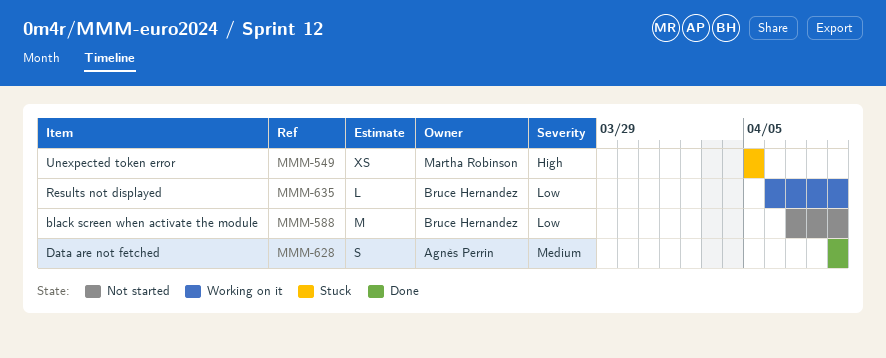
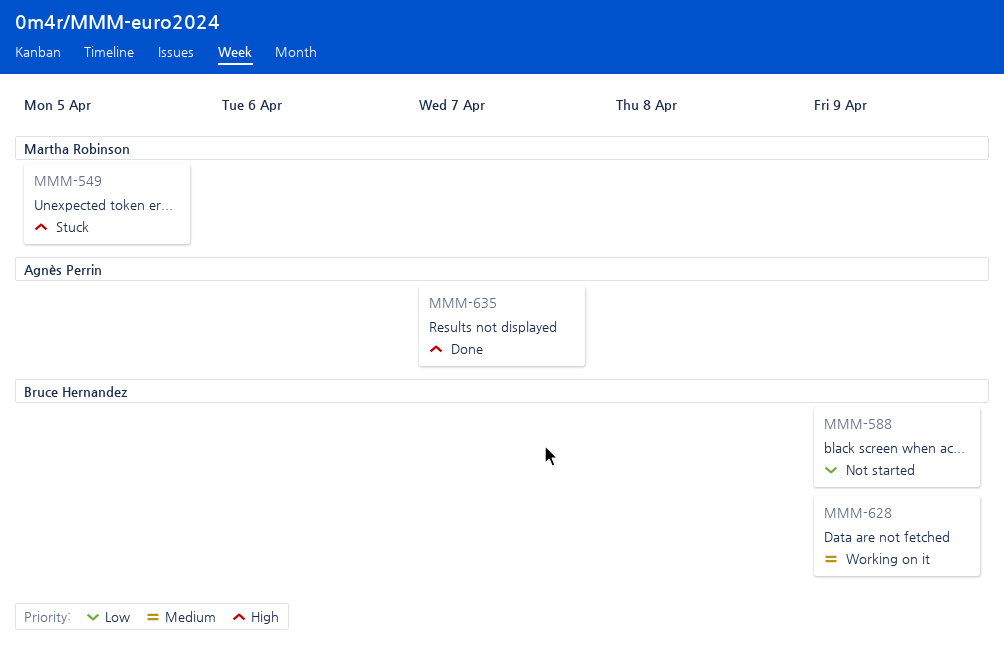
MMM-628, status: Done -> Working on it
MMM-628, owner: Agnès Perrin -> Bruce Hernandez
MMM-635, status: Working on it -> Done
MMM-635, owner: Bruce Hernandez -> Agnès Perrin
MMM-635, priority: Low -> High
MMM-635, due: Apr 9 -> Apr 7

